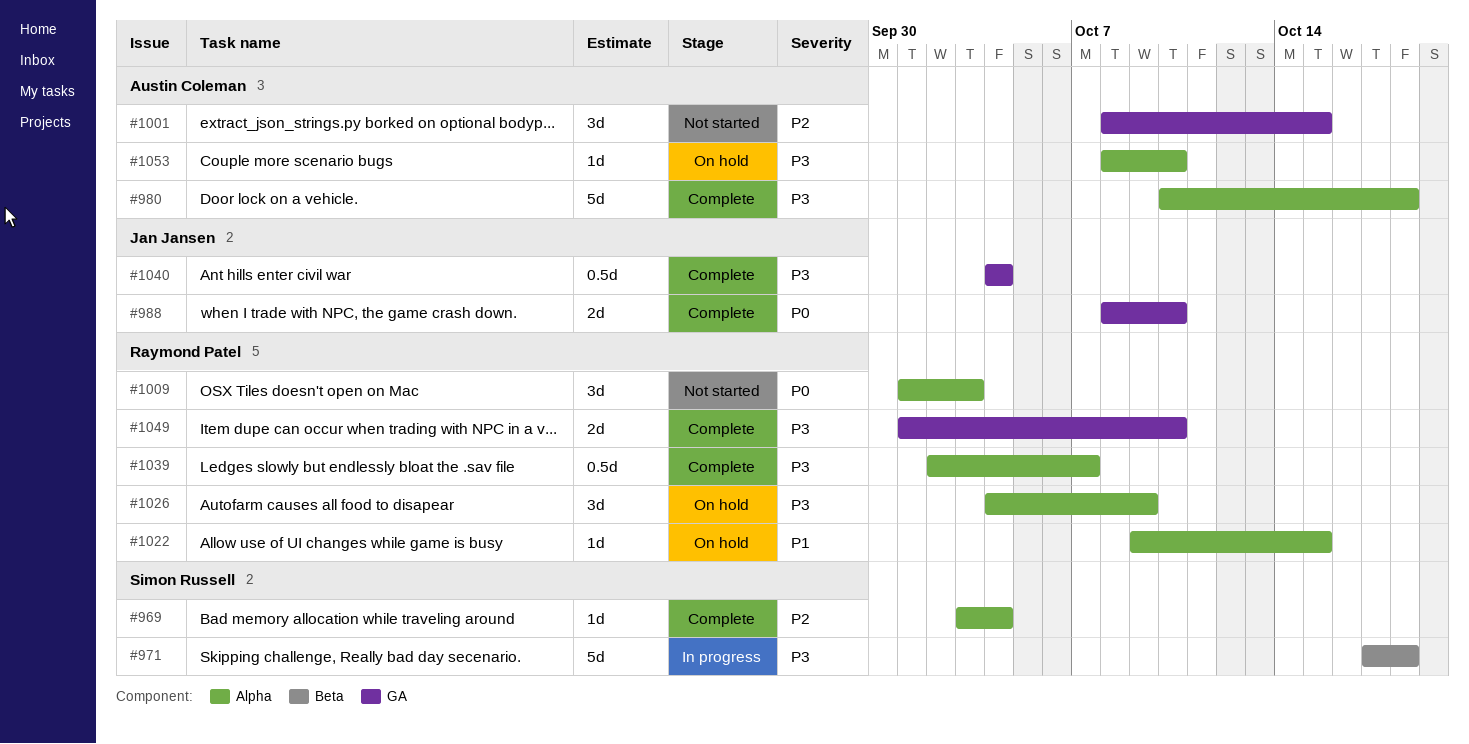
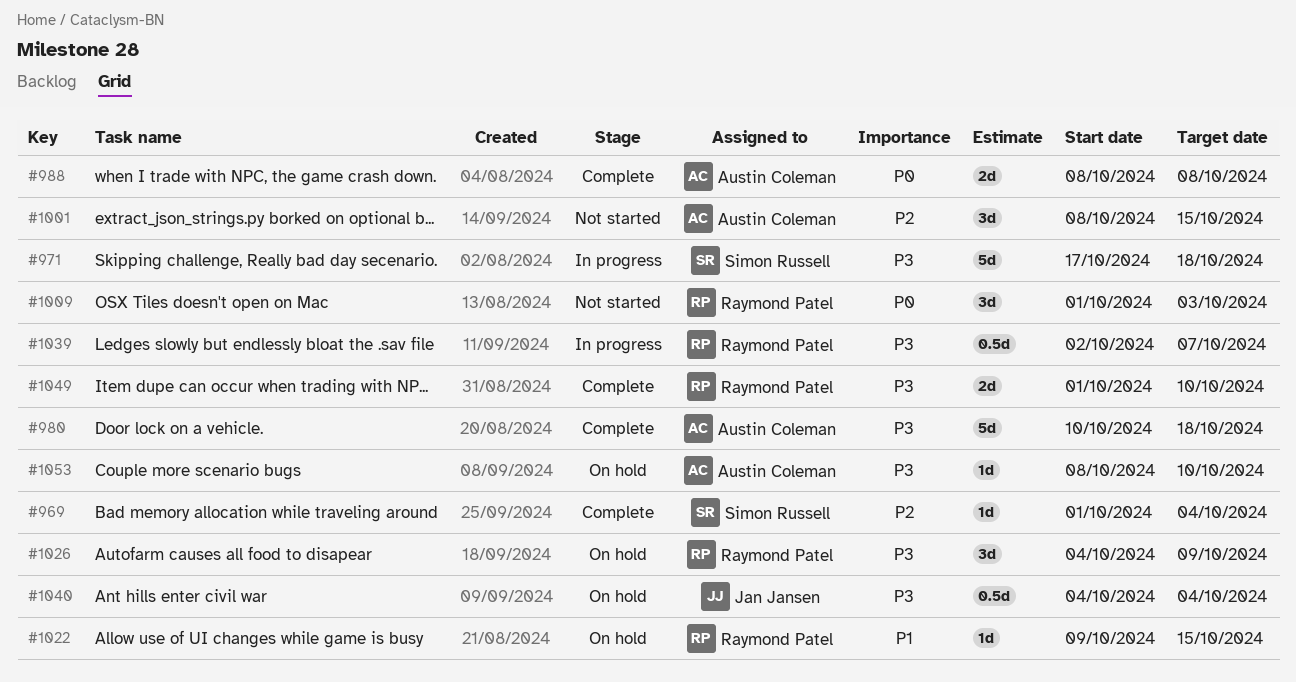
#969, start: Oct 3 -> Oct 1
#988, owner: Jan Jansen -> Austin Coleman
#988, due: Oct 10 -> Oct 8
#1039, status: Complete -> In progress
#1040, status: Complete -> On hold

